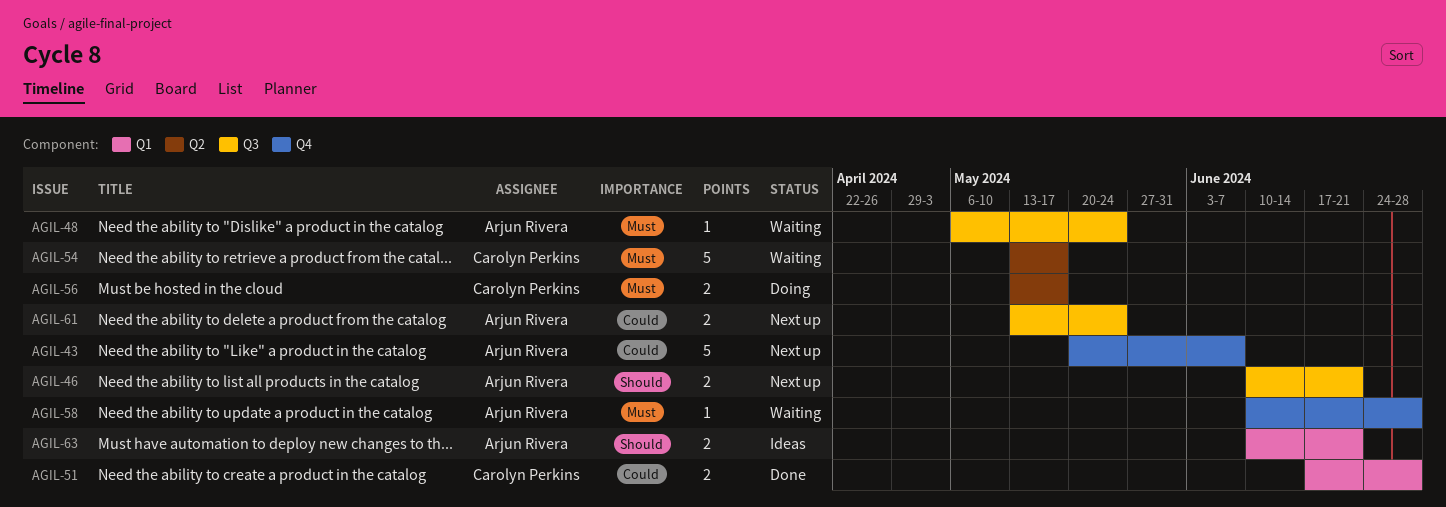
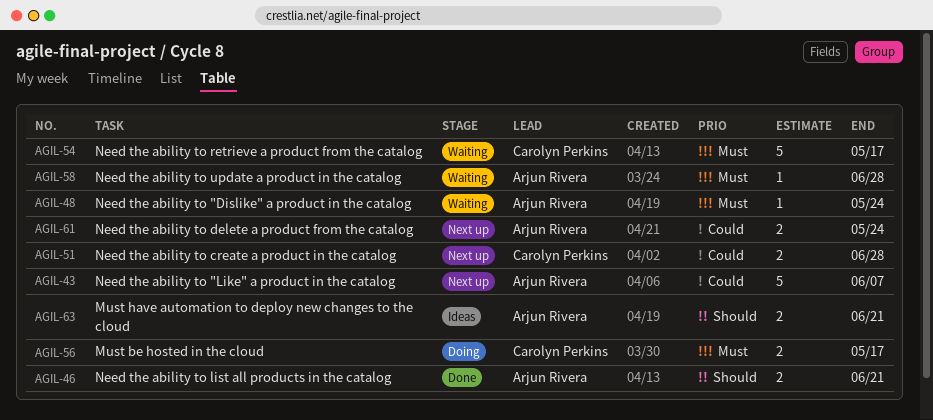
AGIL-46, status: Next up -> Done
AGIL-51, status: Done -> Next up

